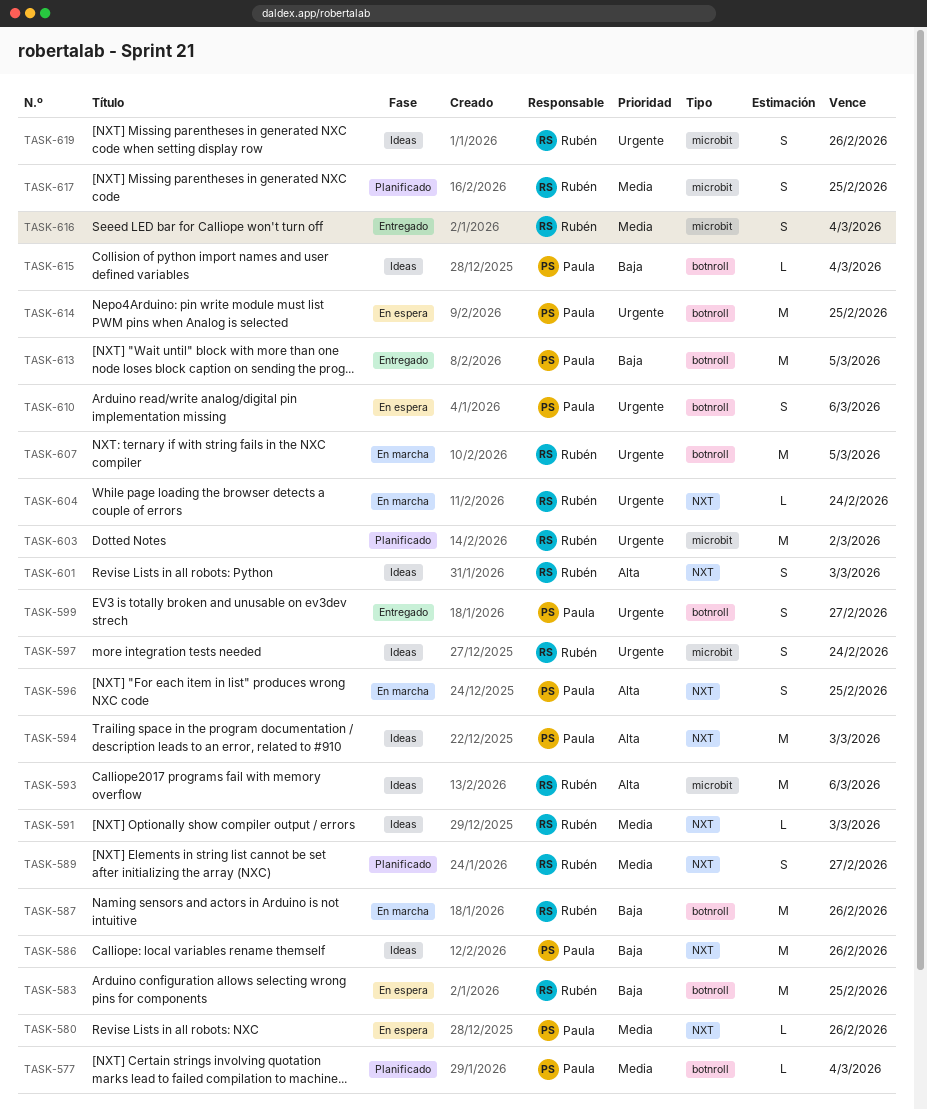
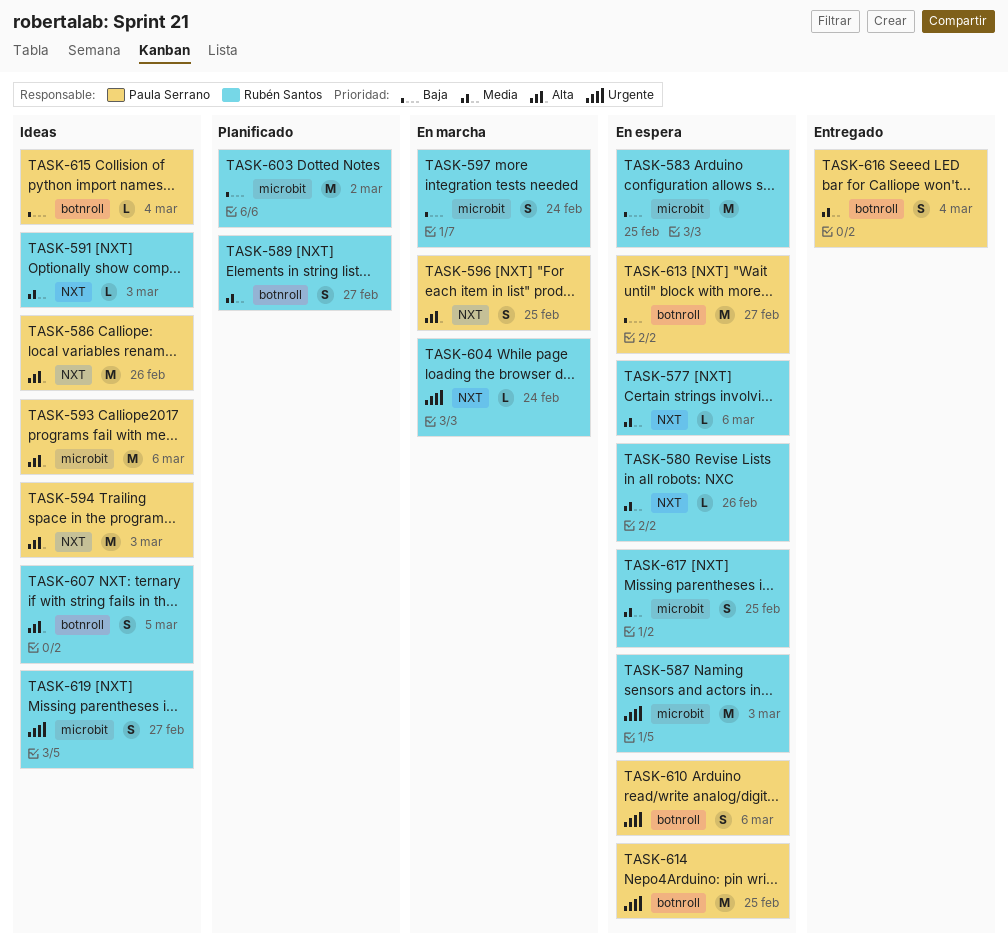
TASK-577, status: Planificado -> En espera
TASK-577, owner: Paula Serrano -> Rubén Santos
TASK-577, label: botnroll -> NXT
TASK-577, due: Mar 4 -> Mar 6
TASK-580, owner: Paula Serrano -> Rubén Santos
TASK-583, label: botnroll -> microbit
TASK-586, priority: Baja -> Alta
TASK-587, status: En marcha -> En espera
TASK-587, priority: Baja -> Urgente
TASK-587, label: botnroll -> microbit
TASK-587, due: Feb 26 -> Mar 3
TASK-589, label: NXT -> botnroll
TASK-593, owner: Rubén Santos -> Paula Serrano
TASK-597, status: Ideas -> En marcha
TASK-597, priority: Urgente -> Baja
TASK-599: present -> none
TASK-601: present -> none
TASK-603, priority: Urgente -> Baja
TASK-607, status: En marcha -> Ideas
TASK-607, priority: Urgente -> Alta
TASK-607, estimate: M -> S
TASK-613, status: Entregado -> En espera
TASK-613, due: Mar 5 -> Feb 27
TASK-616, owner: Rubén Santos -> Paula Serrano
TASK-616, label: microbit -> botnroll
TASK-617, status: Planificado -> En espera
TASK-619, due: Feb 26 -> Feb 27

